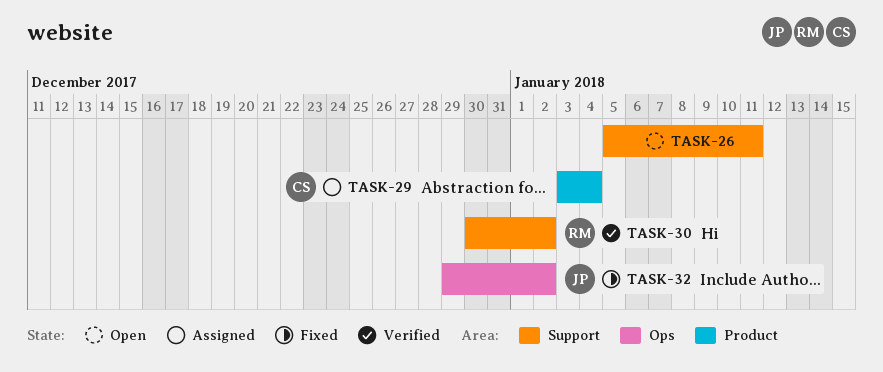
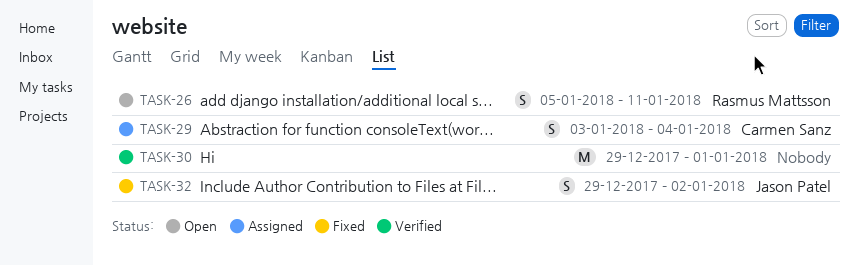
TASK-26, owner: none -> Rasmus Mattsson
TASK-30, owner: Rasmus Mattsson -> none
TASK-30, start: Dec 30 -> Dec 29
TASK-30, due: Jan 2 -> Jan 1

